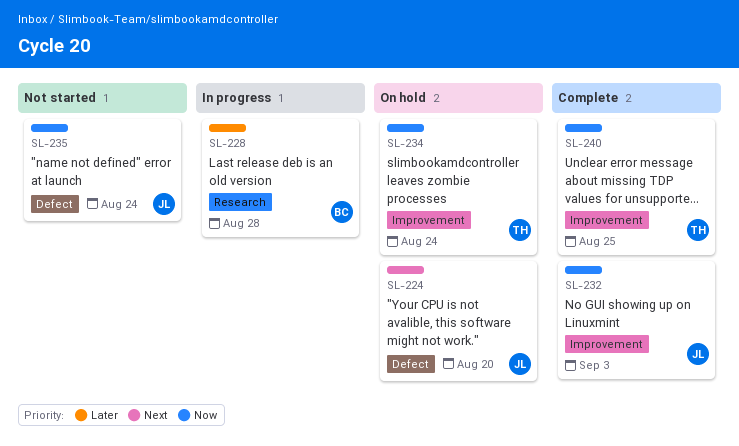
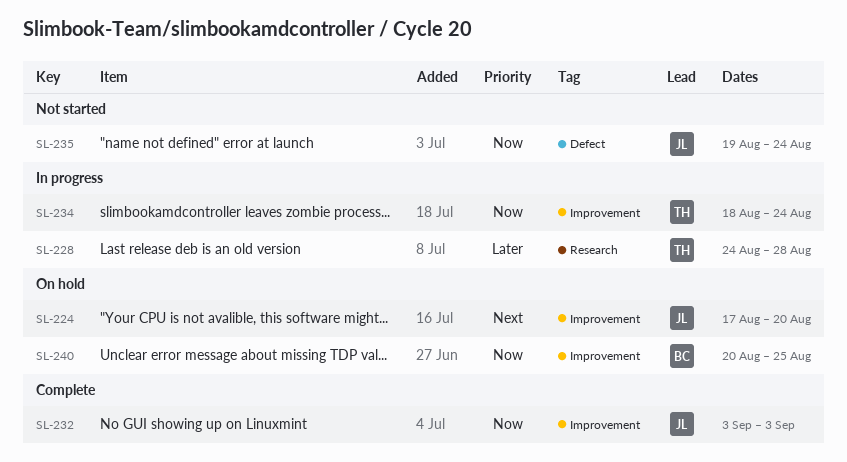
SL-224, label: Defect -> Improvement
SL-228, owner: BC -> TH
SL-234, status: On hold -> In progress
SL-240, status: Complete -> On hold
SL-240, owner: TH -> BC

